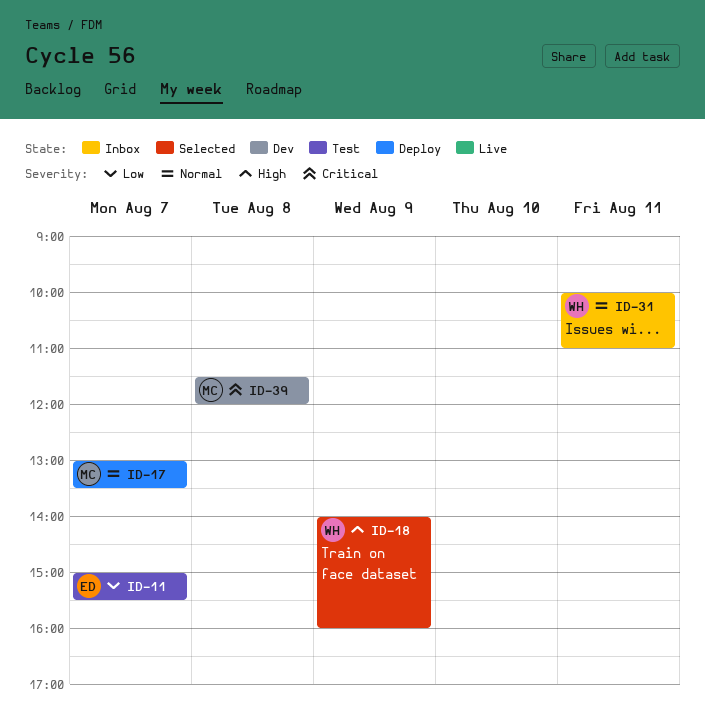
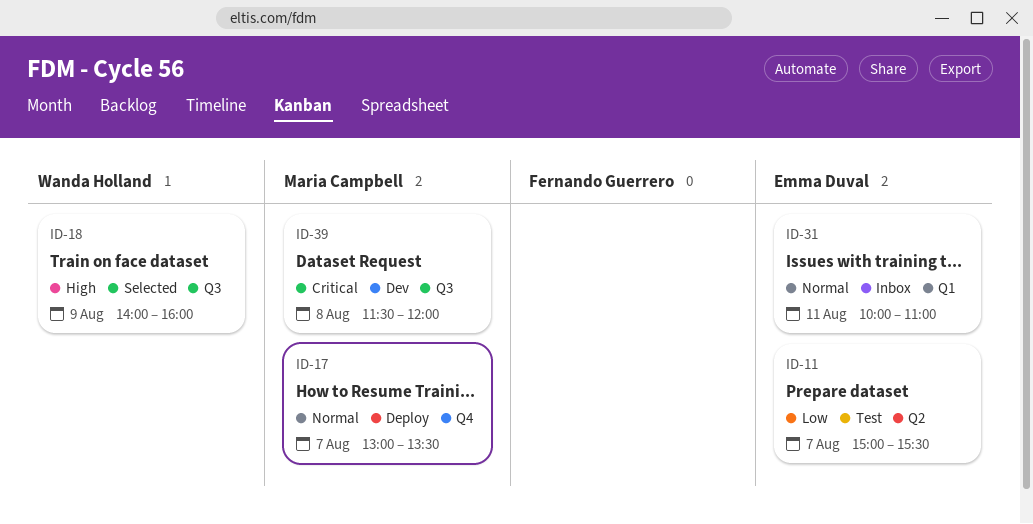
ID-31, owner: Wanda Holland -> Emma Duval

